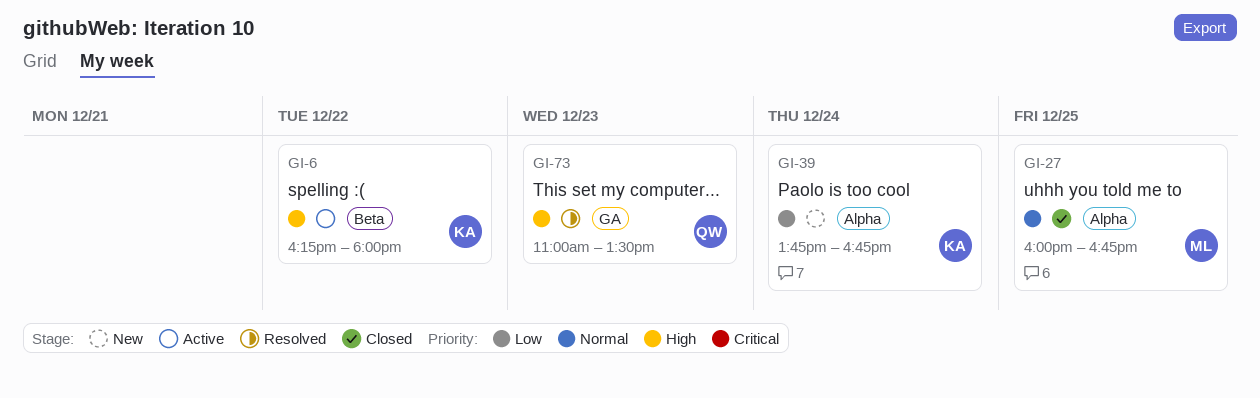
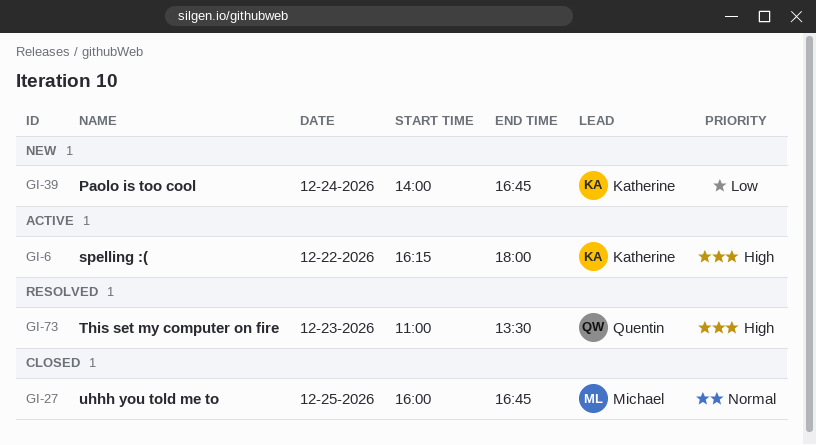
GI-39, begins: 13:45 -> 14:00

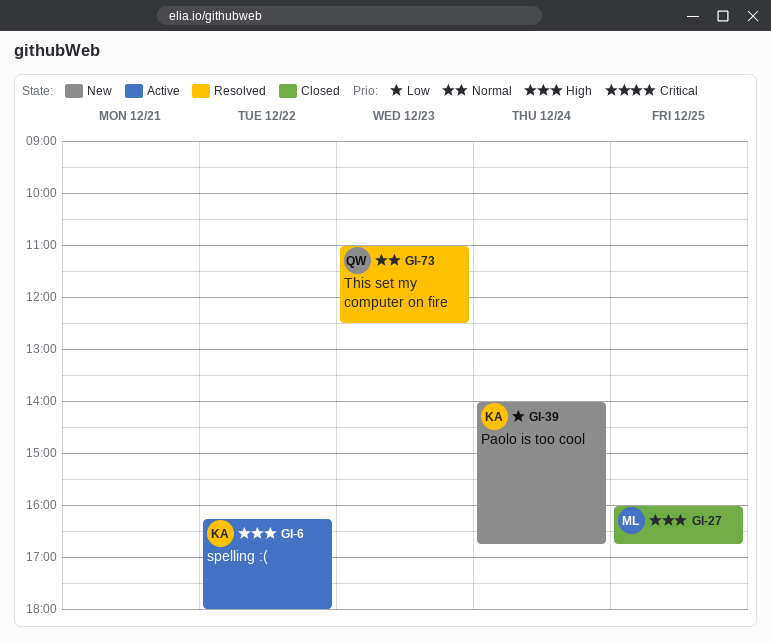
GI-27, priority: Normal -> High
GI-73, priority: High -> Normal
GI-73, ends: 13:30 -> 12:30

